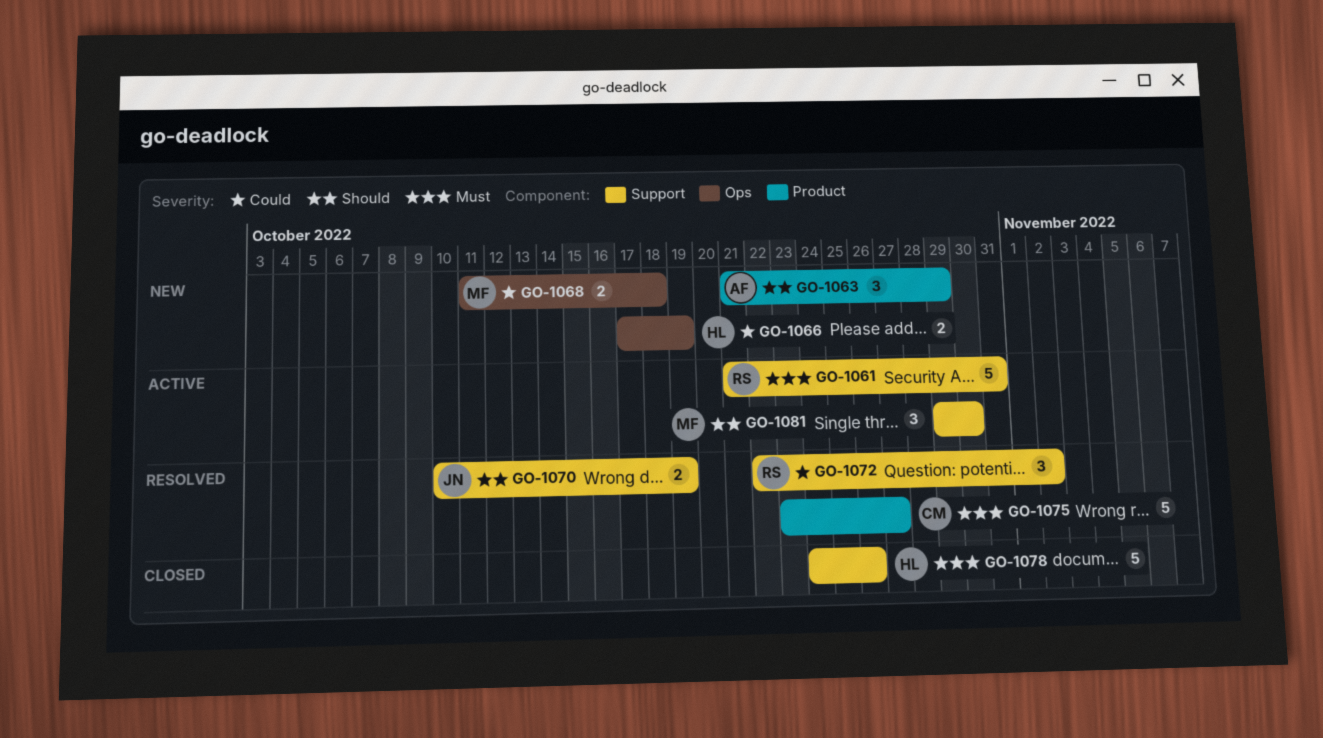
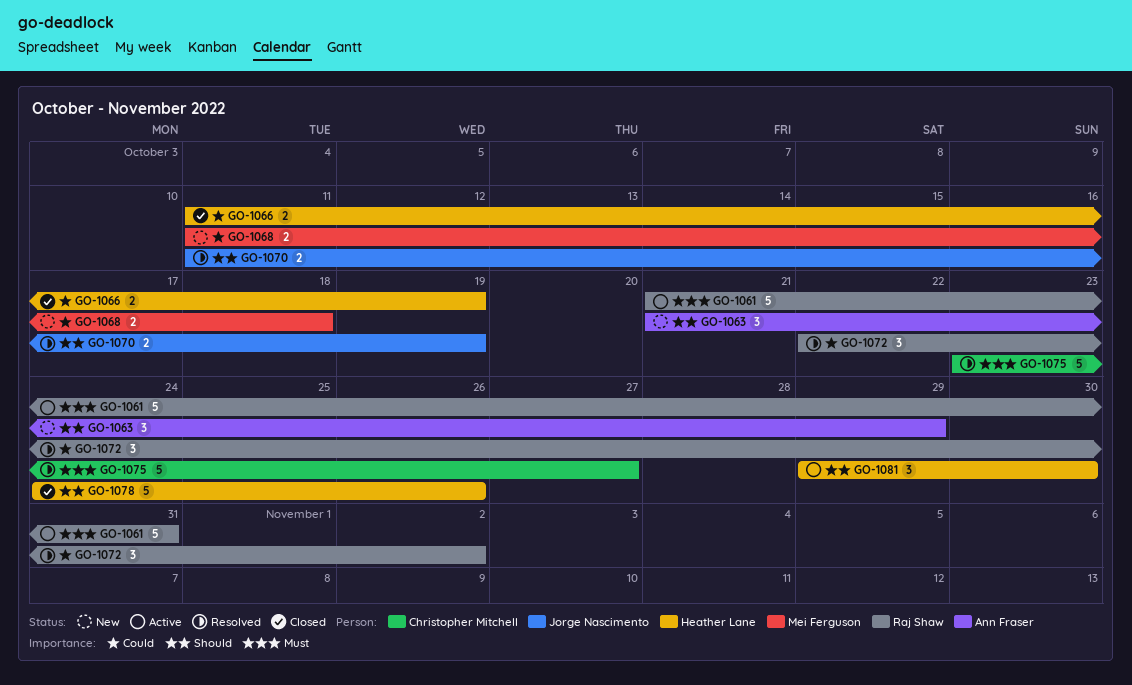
GO-1066, status: New -> Closed
GO-1066, start: Oct 17 -> Oct 11
GO-1070, start: Oct 10 -> Oct 11
GO-1078, priority: Must -> Should
GO-1081, owner: Mei Ferguson -> Heather Lane

